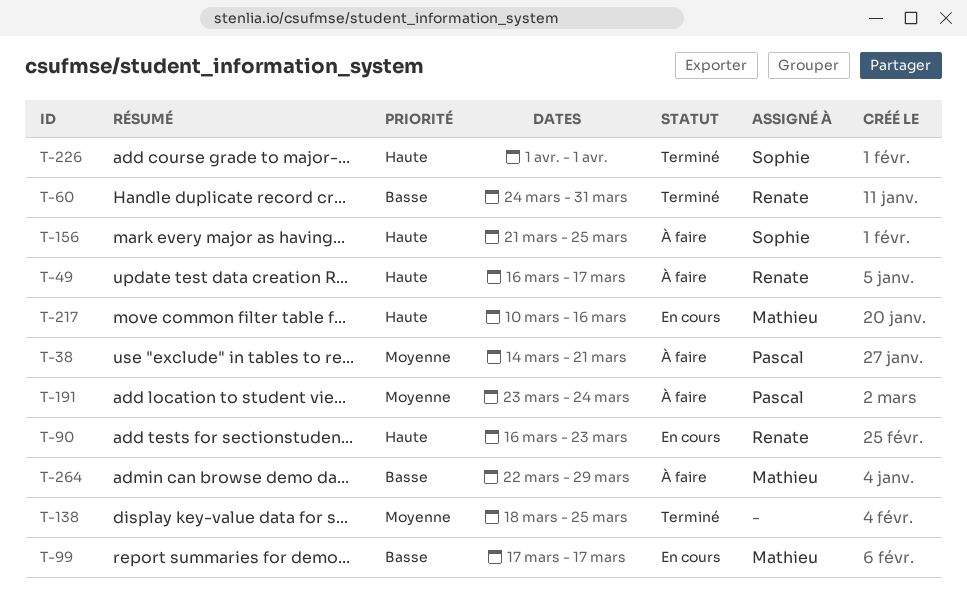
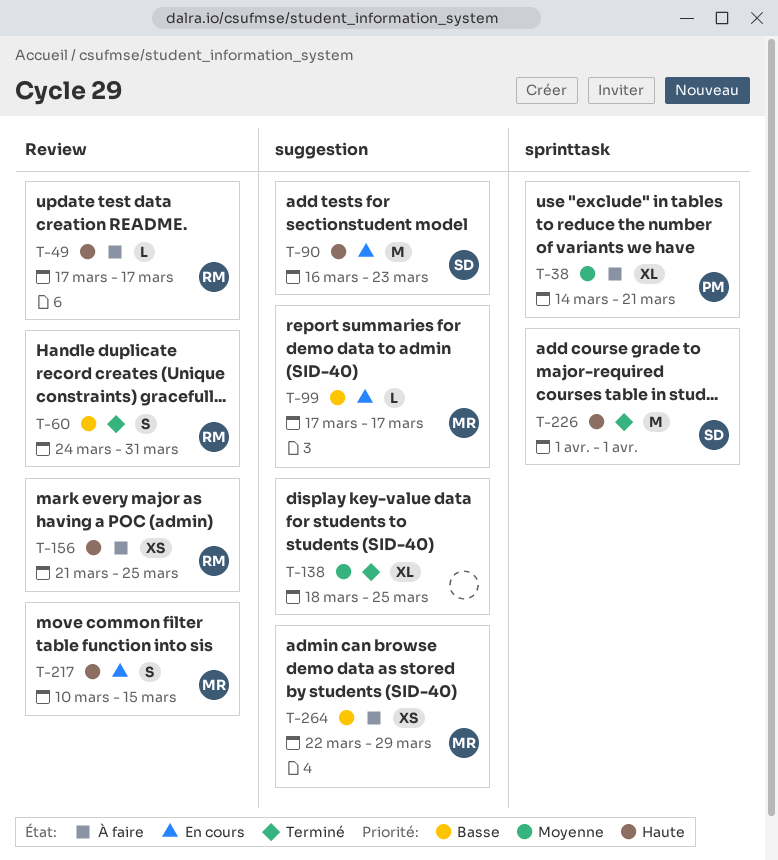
T-49, start: Mar 16 -> Mar 17
T-90, owner: Renate -> Sophie
T-156, owner: Sophie -> Renate
T-191: present -> none
T-217, due: Mar 16 -> Mar 15

